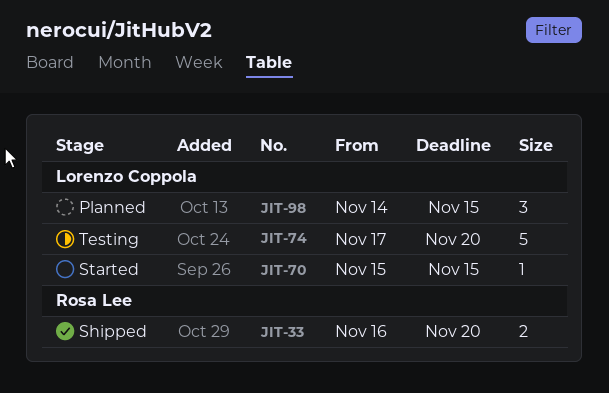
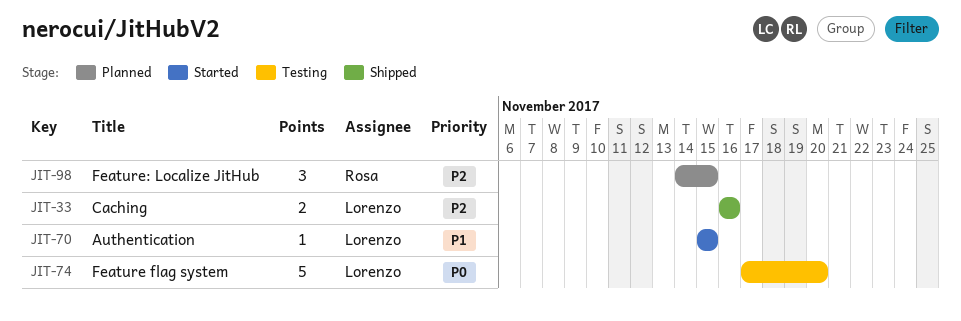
JIT-33, owner: Rosa Lee -> Lorenzo Coppola
JIT-33, due: Nov 20 -> Nov 16
JIT-98, owner: Lorenzo Coppola -> Rosa Lee

